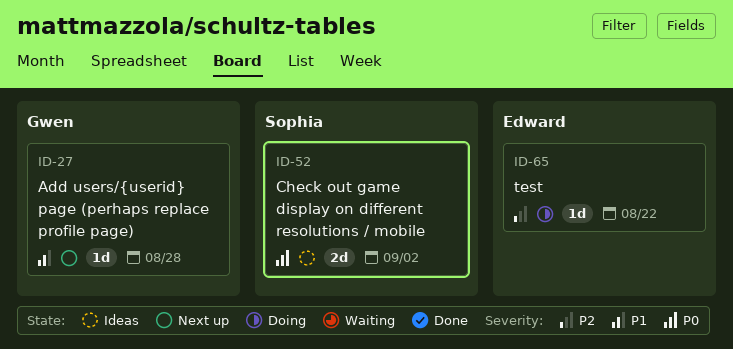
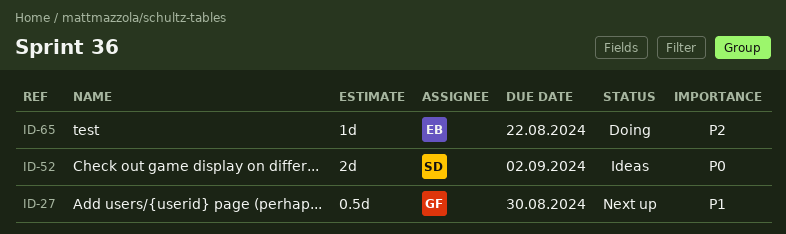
ID-27, estimate: 1d -> 0.5d
ID-27, due: Aug 28 -> Aug 30

